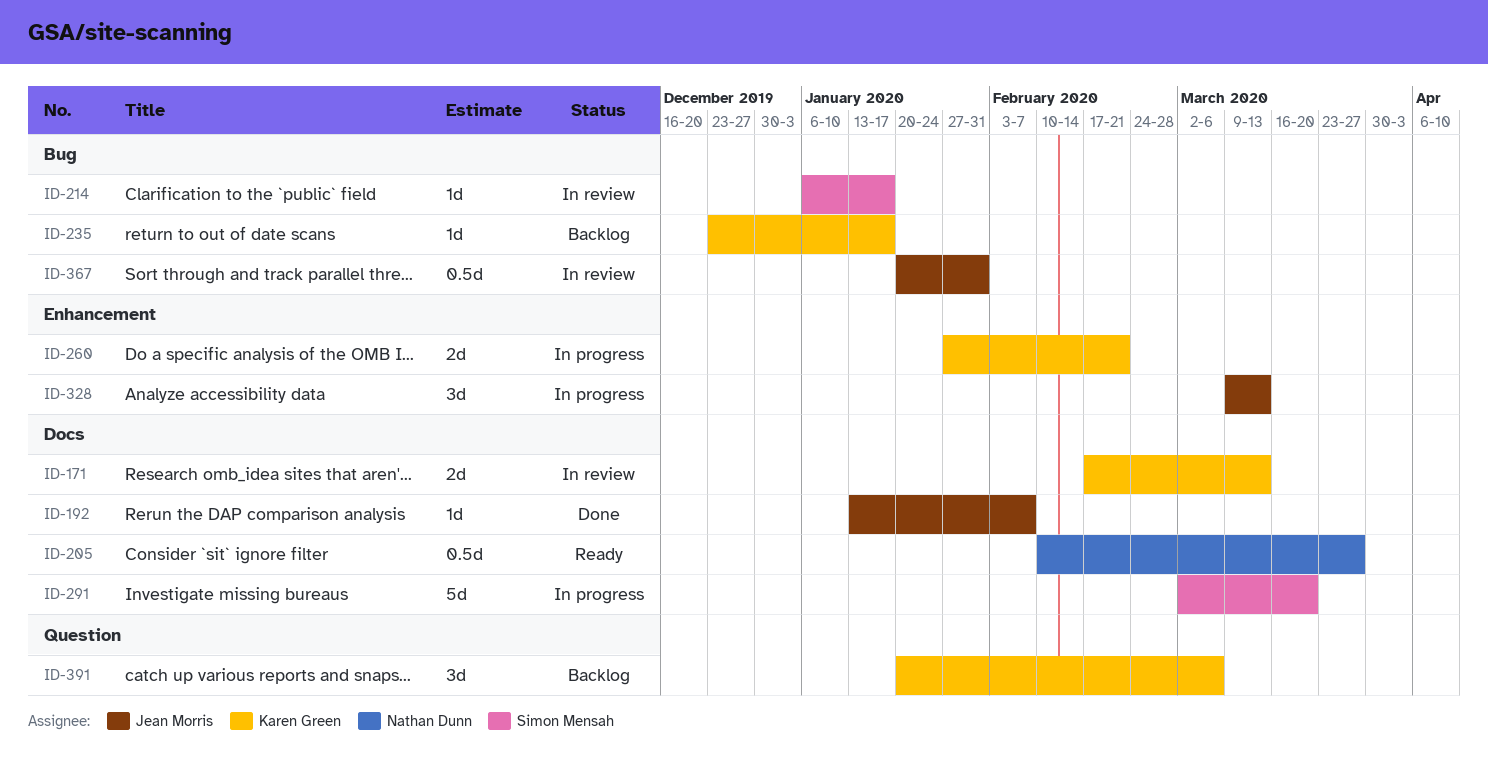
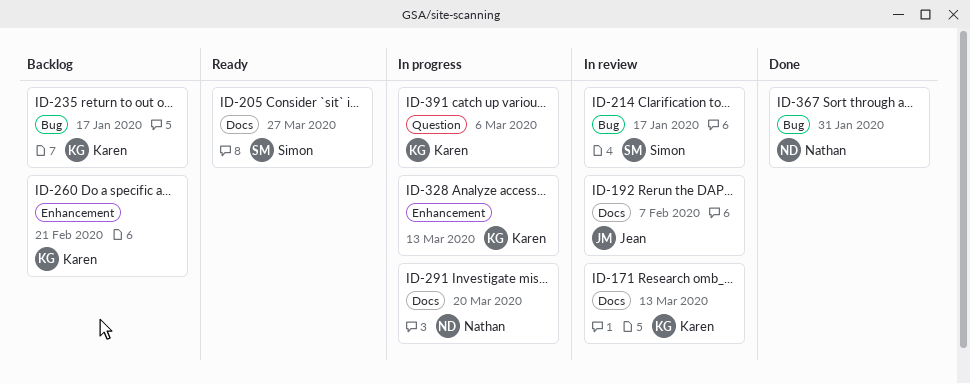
ID-192, status: Done -> In review
ID-205, owner: Nathan Dunn -> Simon Mensah
ID-260, status: In progress -> Backlog
ID-291, owner: Simon Mensah -> Nathan Dunn
ID-328, owner: Jean Morris -> Karen Green
ID-367, status: In review -> Done
ID-367, owner: Jean Morris -> Nathan Dunn
ID-391, status: Backlog -> In progress

